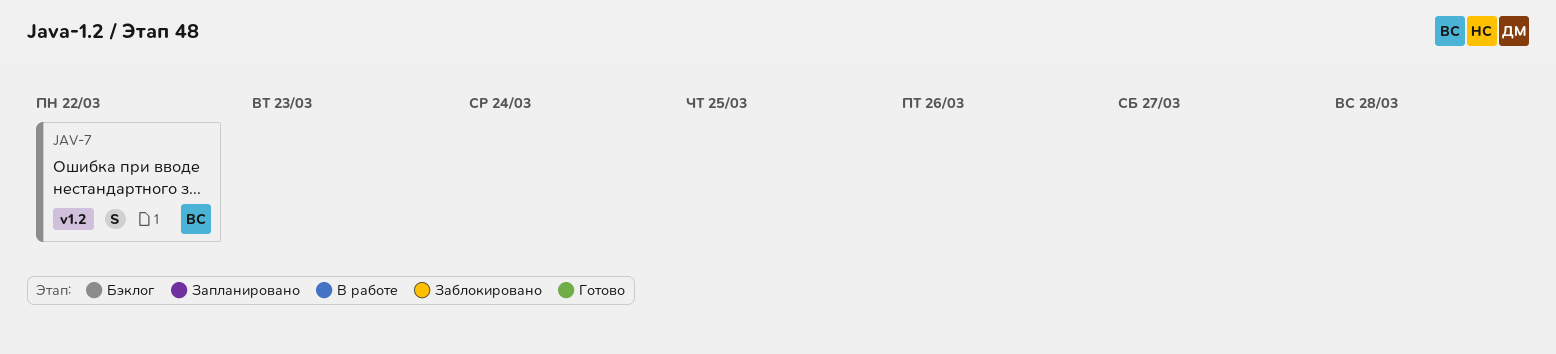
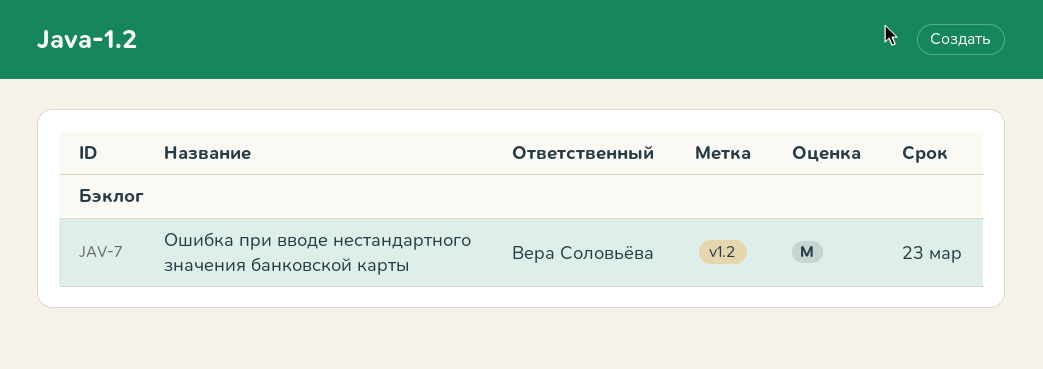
JAV-7, estimate: S -> M
JAV-7, due: Mar 22 -> Mar 23

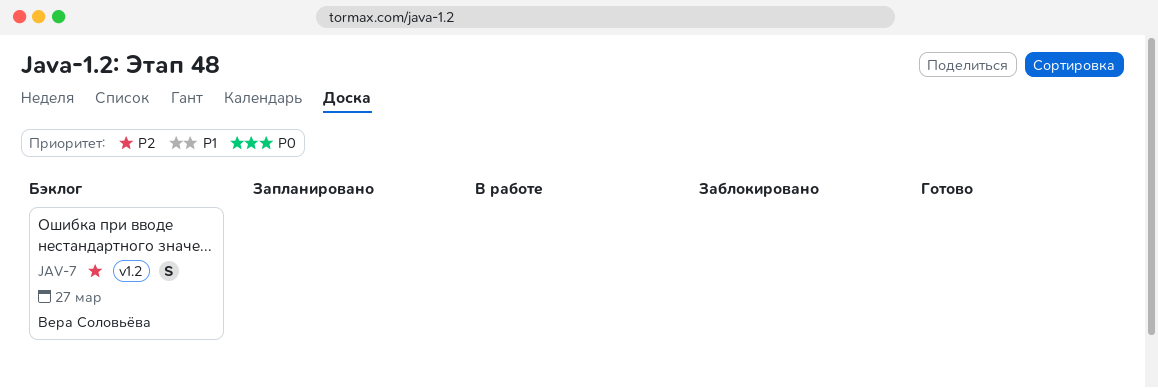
JAV-7, estimate: M -> S
JAV-7, due: Mar 23 -> Mar 27

